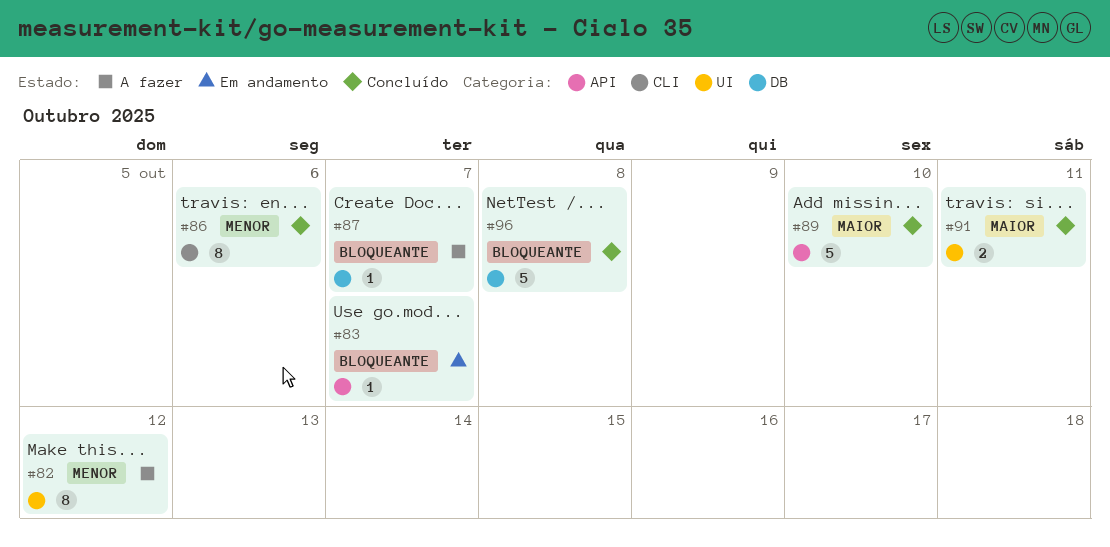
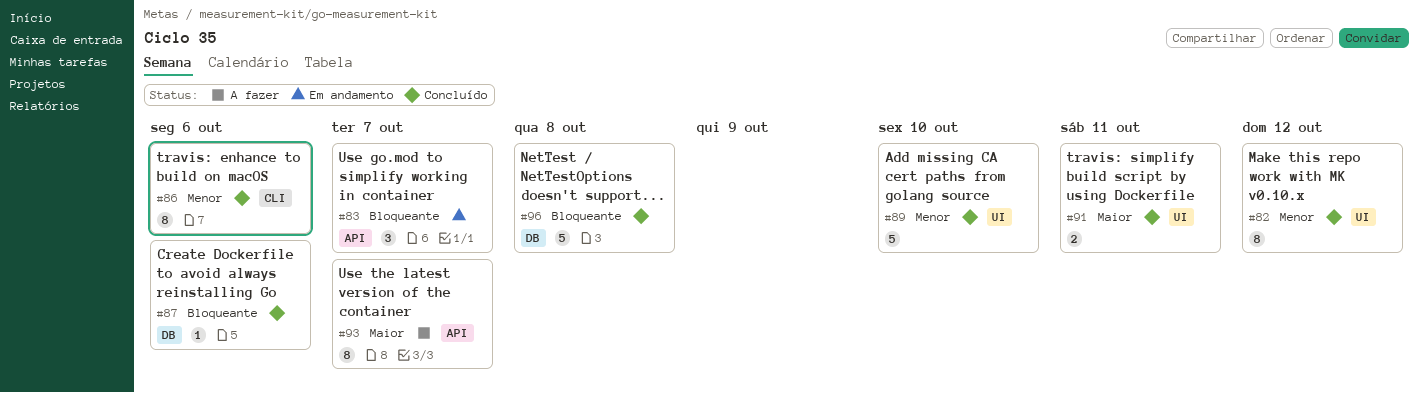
#82, status: A fazer -> Concluído
#83, estimate: 1 -> 3
#87, status: A fazer -> Concluído
#87, due: Oct 7 -> Oct 6
#89, priority: Maior -> Menor
#89, label: API -> UI
#93: none -> present

